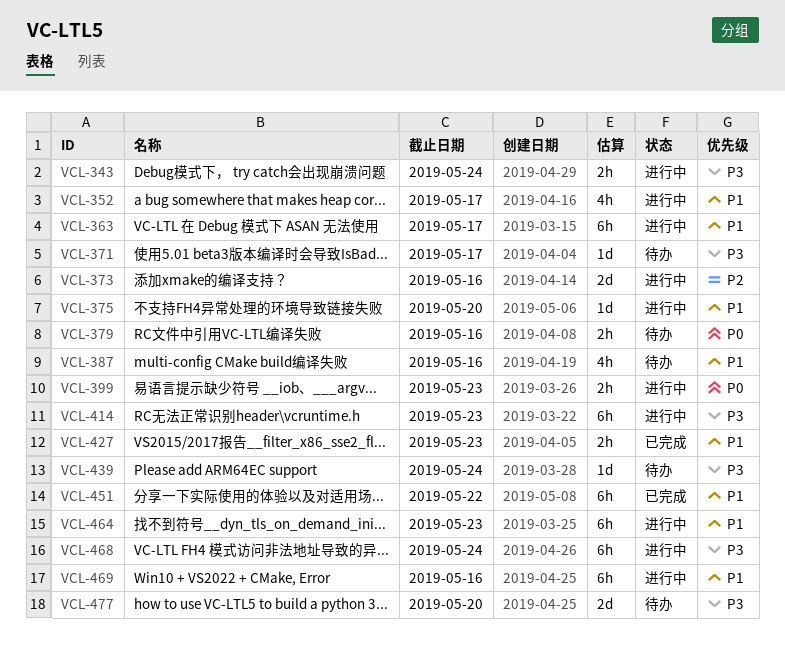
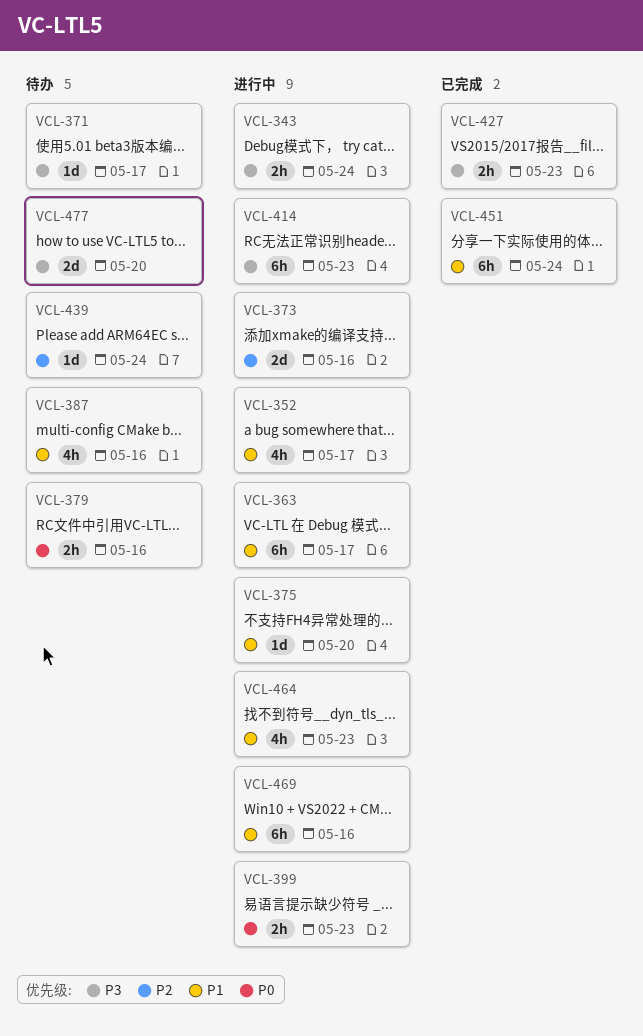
VCL-427, priority: P1 -> P3
VCL-439, priority: P3 -> P2
VCL-451, due: May 22 -> May 24
VCL-464, estimate: 6h -> 4h
VCL-468: present -> none

